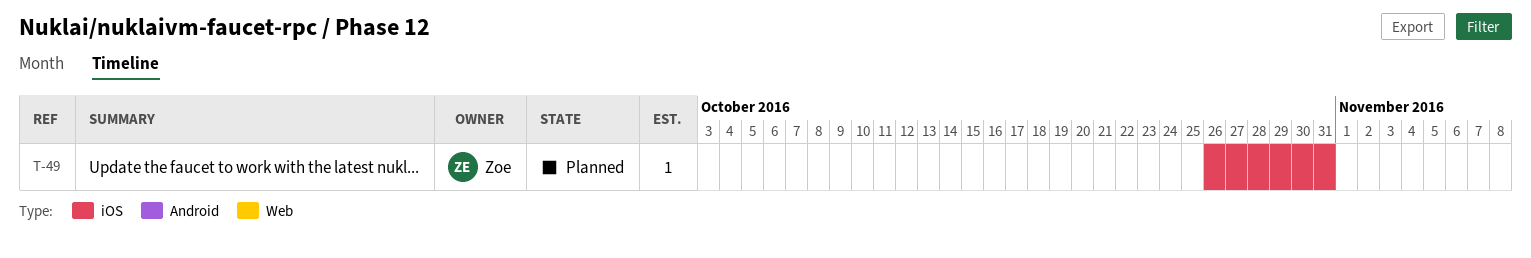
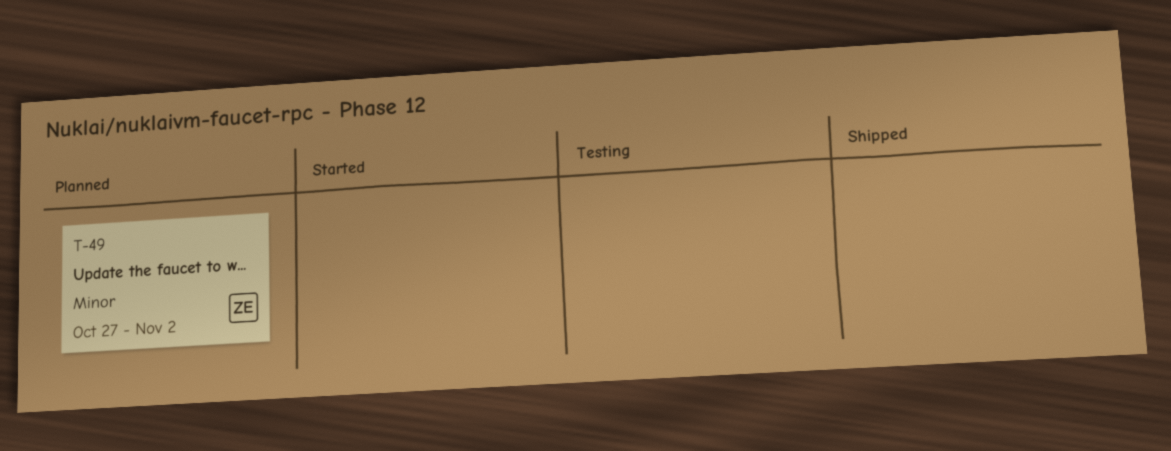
T-49, start: Oct 26 -> Oct 27
T-49, due: Oct 31 -> Nov 2

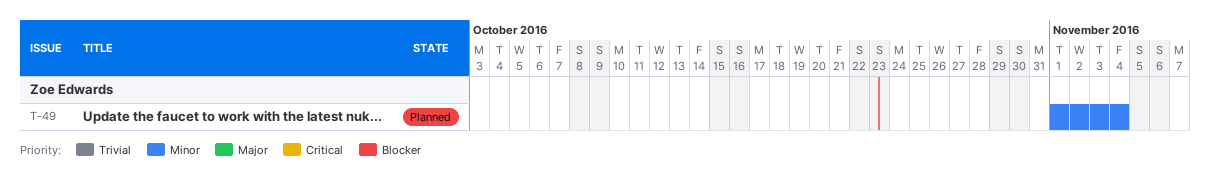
T-49, start: Oct 27 -> Nov 1
T-49, due: Nov 2 -> Nov 4

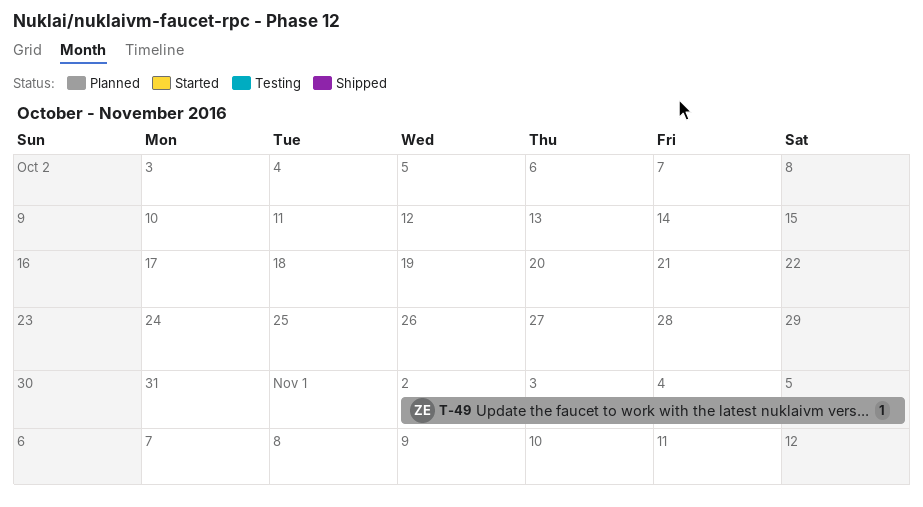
T-49, start: Nov 1 -> Nov 2
T-49, due: Nov 4 -> Nov 5

